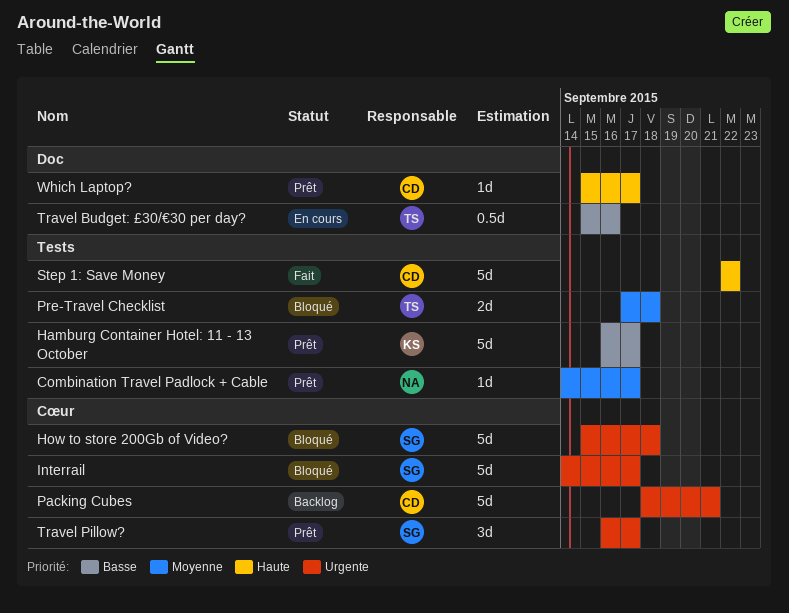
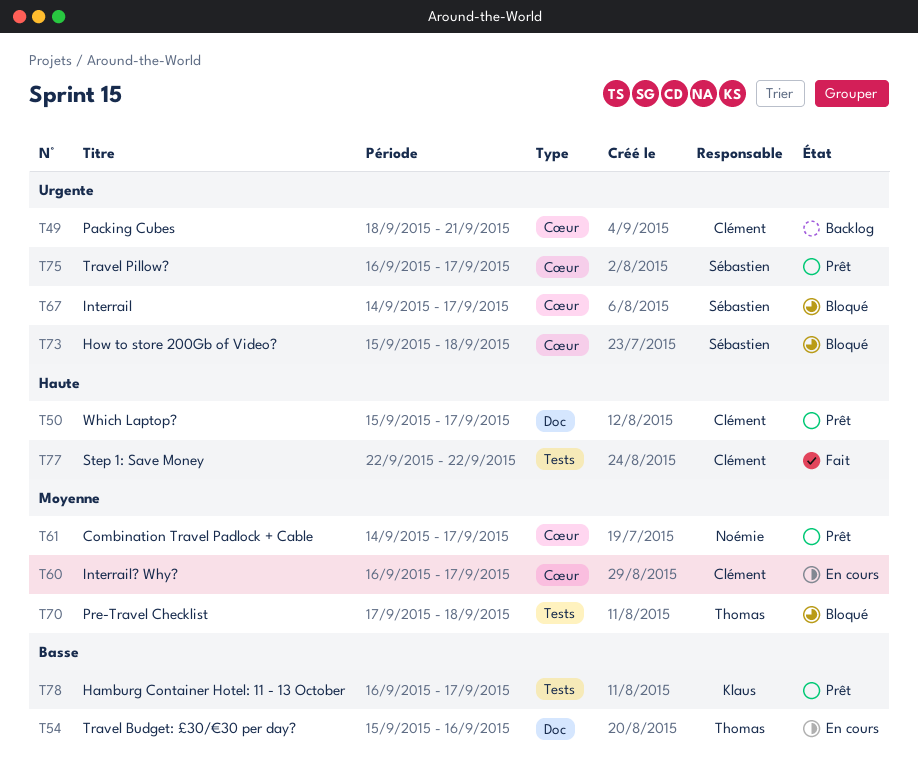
Combination Travel Padlock + Cable, label: Tests -> Cœur
Interrail? Why?: none -> present

